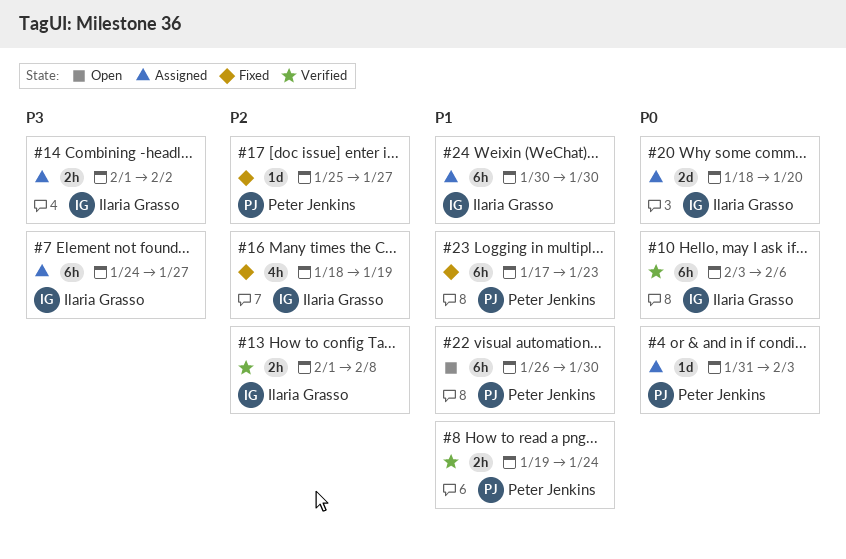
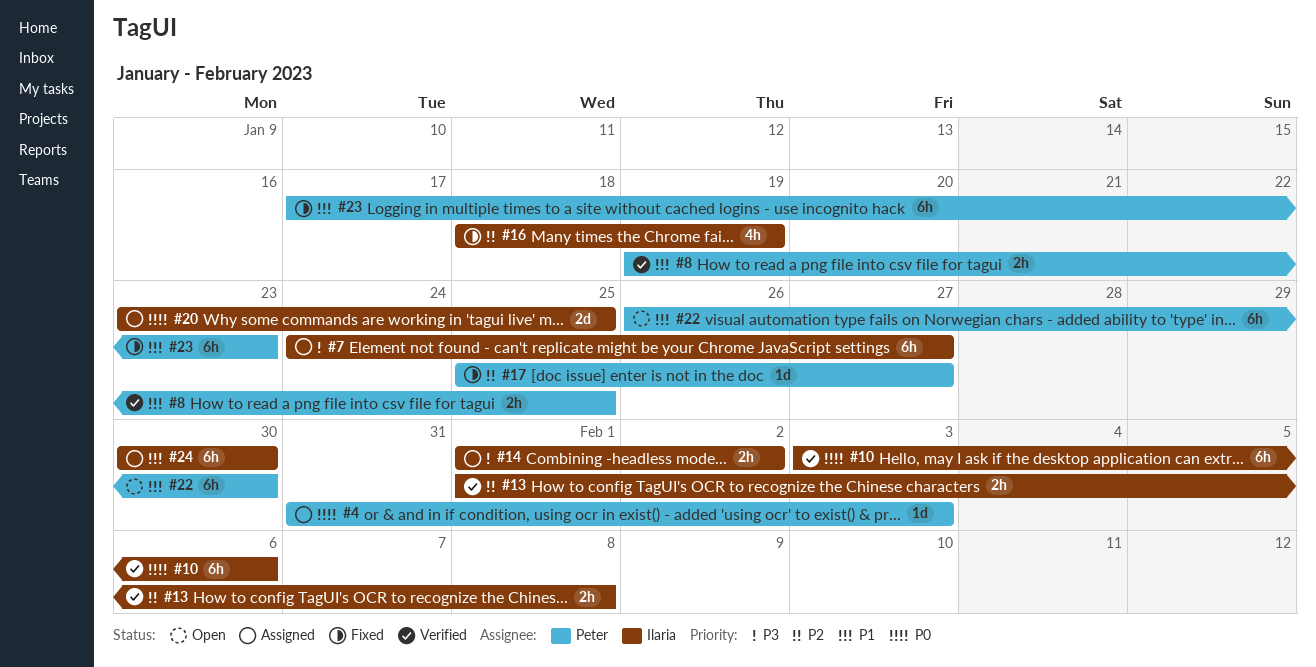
#8, due: Jan 24 -> Jan 25
#20, start: Jan 18 -> Jan 23
#20, due: Jan 20 -> Jan 25

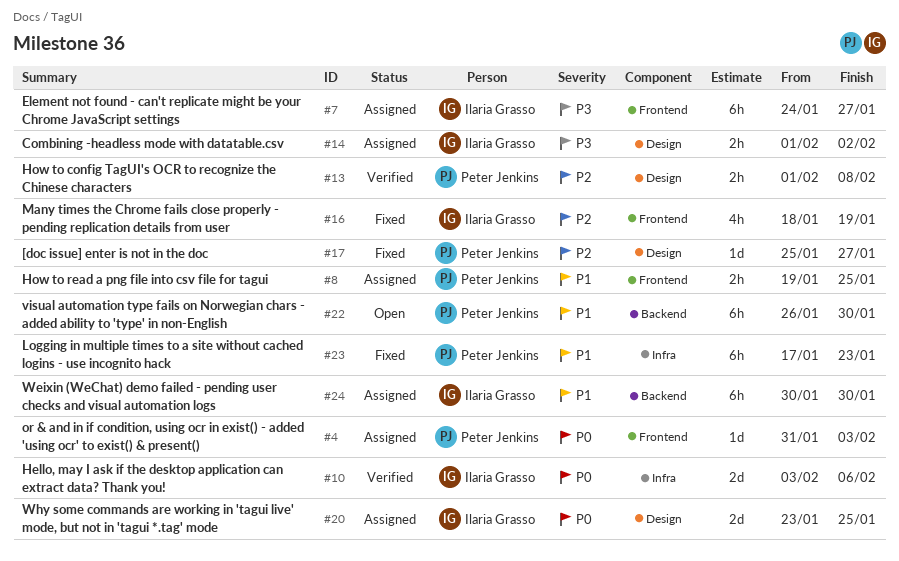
#8, status: Verified -> Assigned
#10, estimate: 6h -> 2d
#13, owner: Ilaria Grasso -> Peter Jenkins

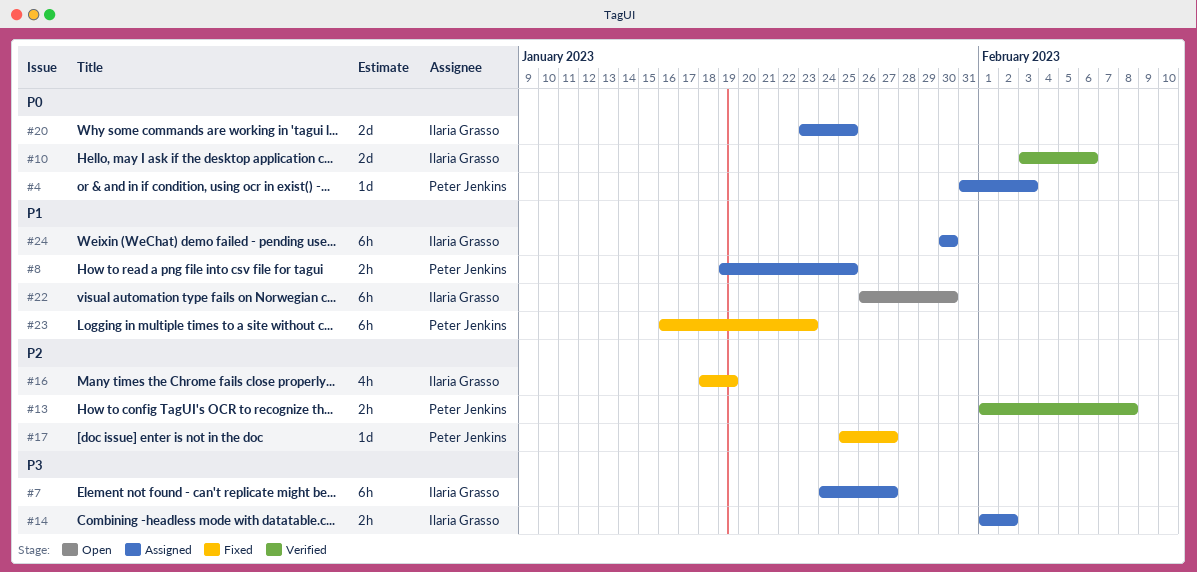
#22, owner: Peter Jenkins -> Ilaria Grasso
#23, start: Jan 17 -> Jan 16

